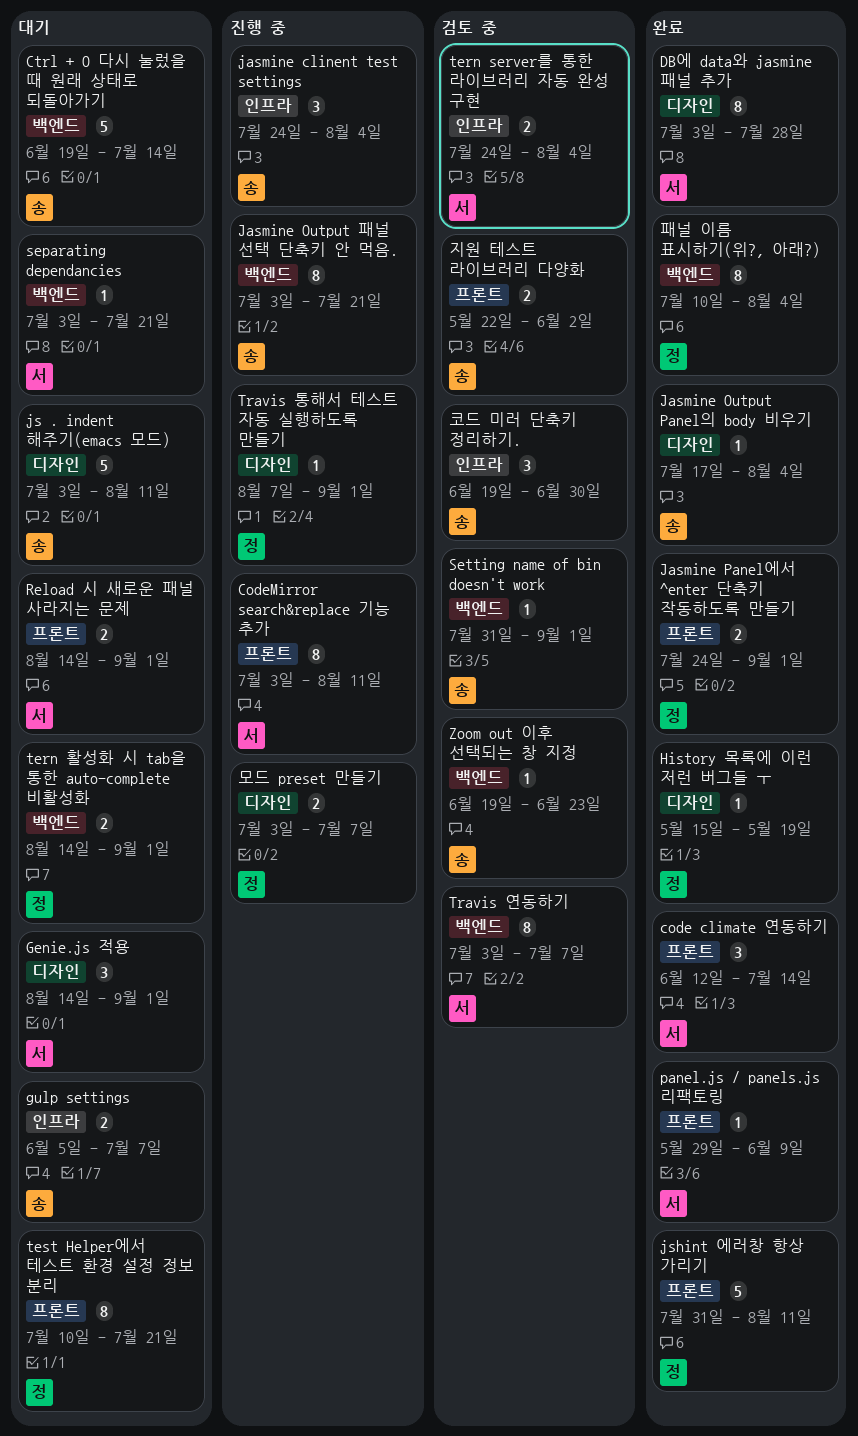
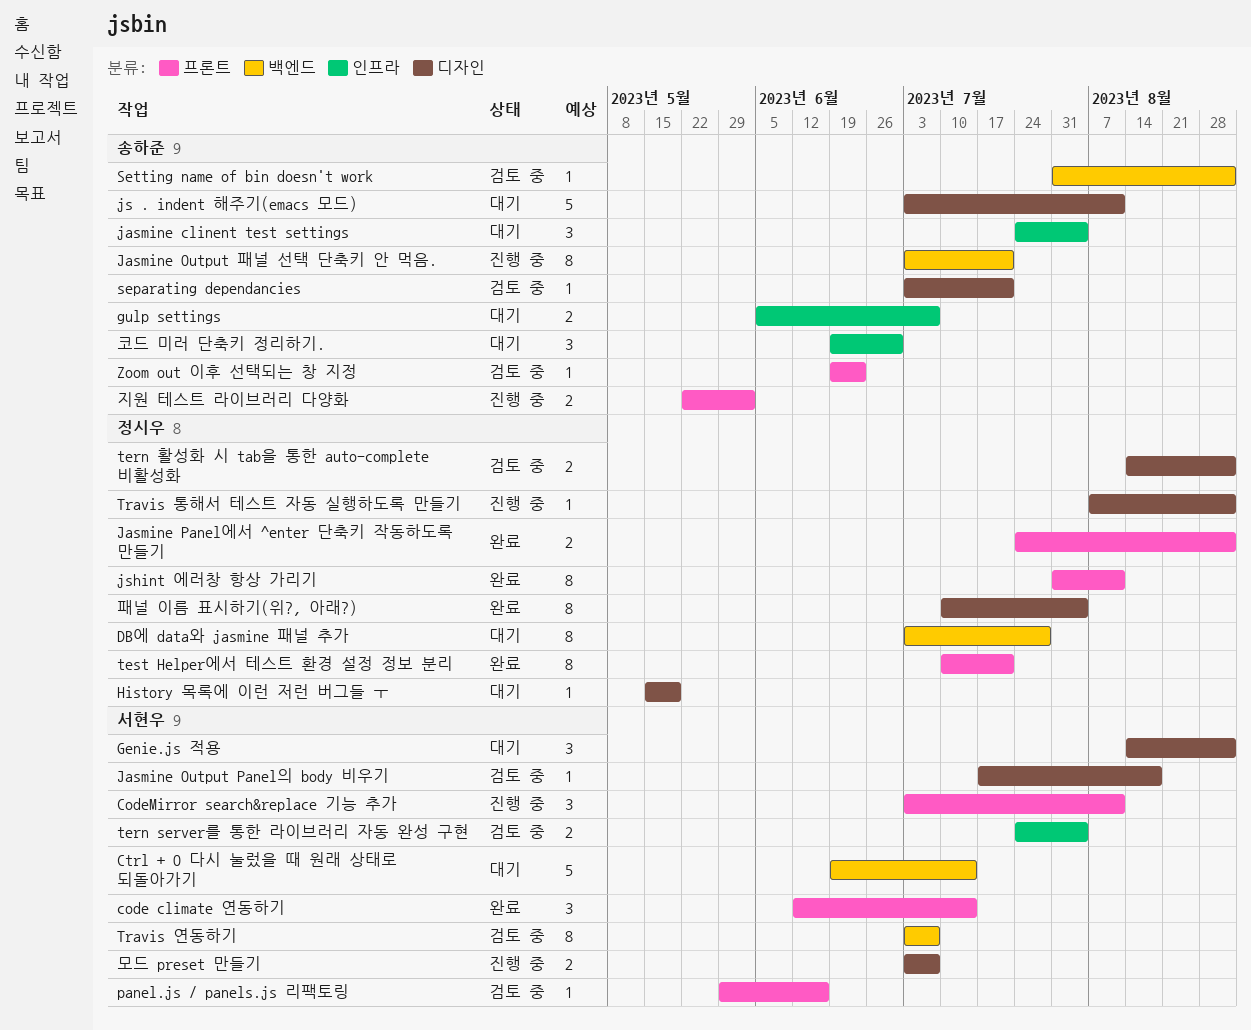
CodeMirror search&replace 기능 추가, estimate: 8 -> 3
Ctrl + O 다시 눌렀을 때 원래 상태로 되돌아가기, owner: 송하준 -> 서현우
DB에 data와 jasmine 패널 추가, status: 완료 -> 대기
DB에 data와 jasmine 패널 추가, owner: 서현우 -> 정시우
DB에 data와 jasmine 패널 추가, label: 디자인 -> 백엔드
History 목록에 이런 저런 버그들 ㅜ, status: 완료 -> 대기
jasmine clinent test settings, status: 진행 중 -> 대기
Jasmine Output Panel의 body 비우기, status: 완료 -> 검토 중
Jasmine Output Panel의 body 비우기, owner: 송하준 -> 서현우
Jasmine Output Panel의 body 비우기, due: Aug 4 -> Aug 18
jshint 에러창 항상 가리기, estimate: 5 -> 8
panel.js / panels.js 리팩토링, status: 완료 -> 검토 중
panel.js / panels.js 리팩토링, due: Jun 9 -> Jun 16
Reload 시 새로운 패널 사라지는 문제: present -> none
separating dependancies, status: 대기 -> 검토 중
separating dependancies, owner: 서현우 -> 송하준
separating dependancies, label: 백엔드 -> 디자인
tern 활성화 시 tab을 통한 auto-complete 비활성화, status: 대기 -> 검토 중
tern 활성화 시 tab을 통한 auto-complete 비활성화, label: 백엔드 -> 디자인
test Helper에서 테스트 환경 설정 정보 분리, status: 대기 -> 완료
Zoom out 이후 선택되는 창 지정, label: 백엔드 -> 프론트
모드 preset 만들기, owner: 정시우 -> 서현우
지원 테스트 라이브러리 다양화, status: 검토 중 -> 진행 중
코드 미러 단축키 정리하기., status: 검토 중 -> 대기
패널 이름 표시하기(위?, 아래?), label: 백엔드 -> 디자인

